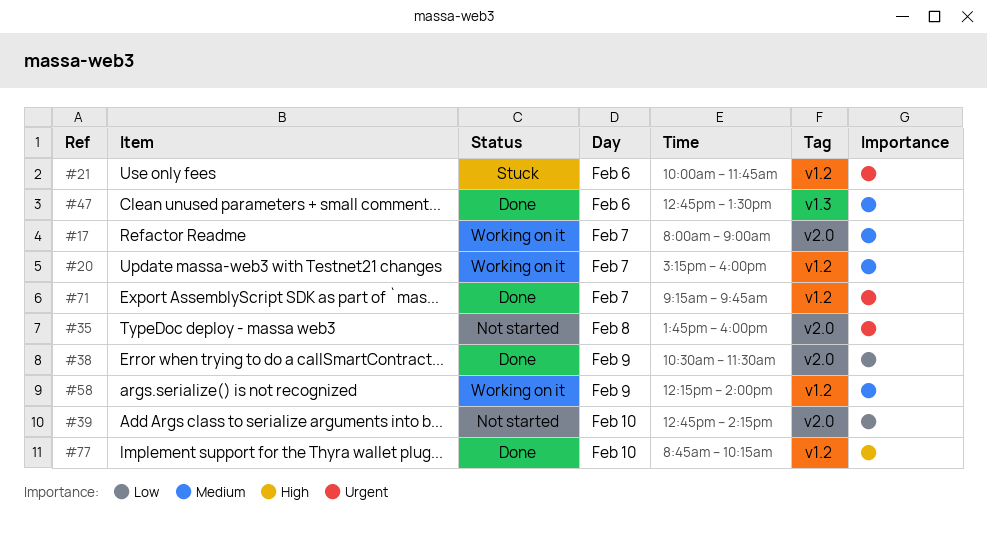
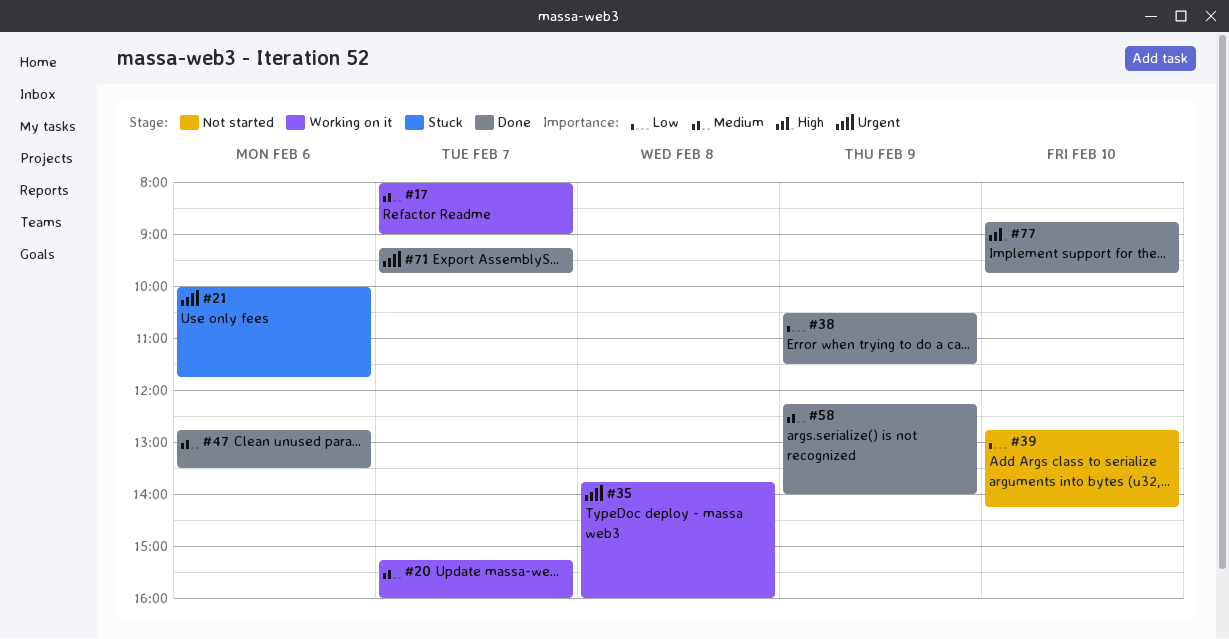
#35, status: Not started -> Working on it
#58, status: Working on it -> Done
#77, ends: 10:15 -> 09:45

